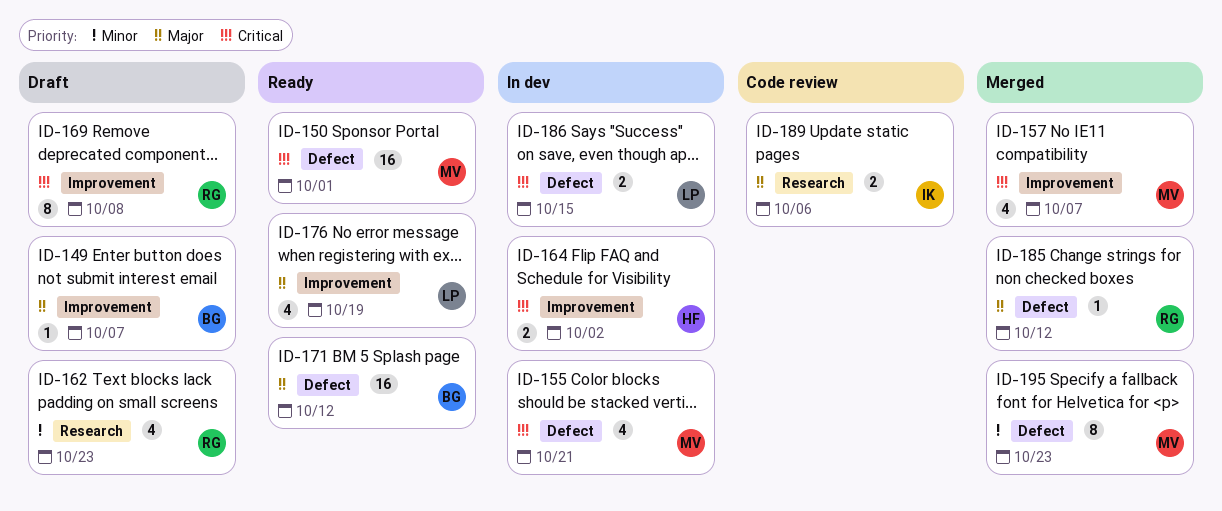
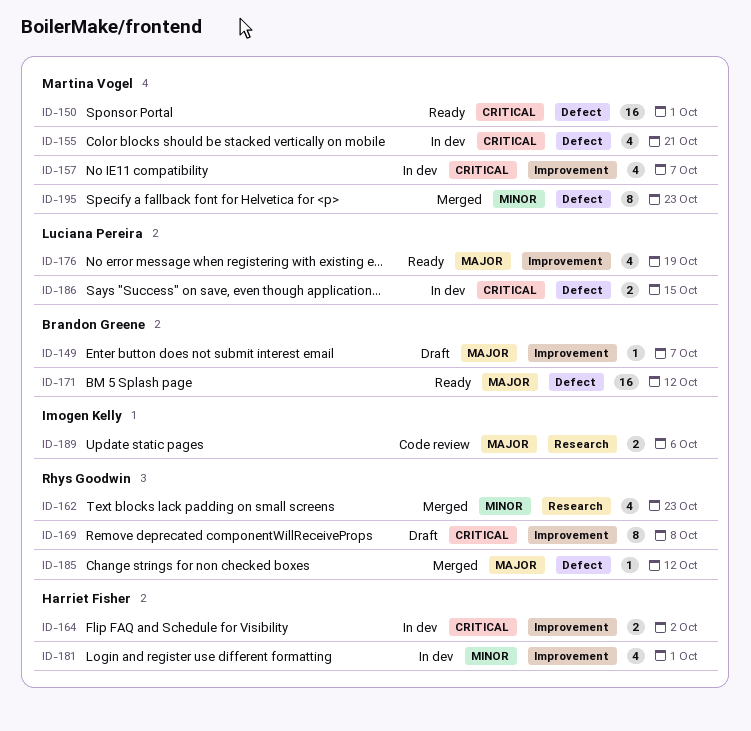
ID-157, status: Merged -> In dev
ID-162, status: Draft -> Merged
ID-181: none -> present

